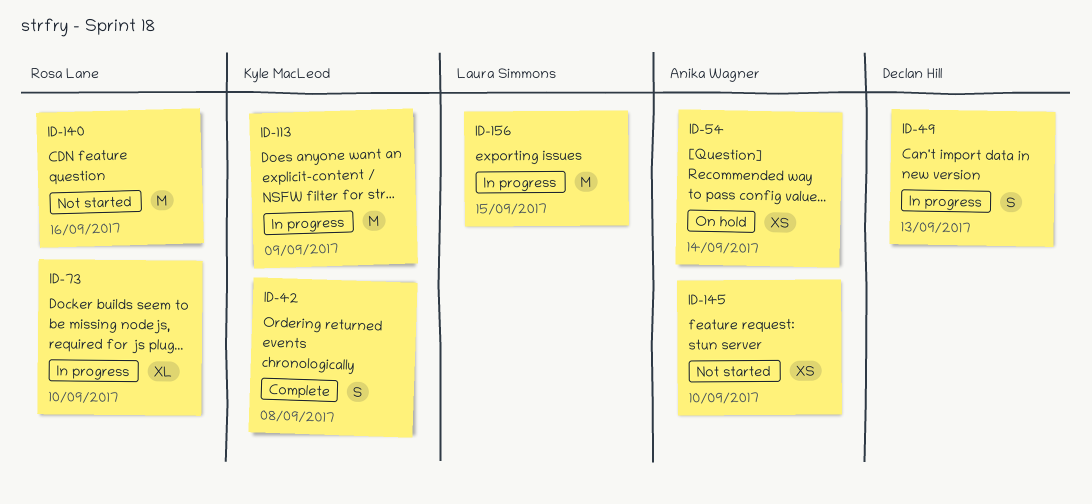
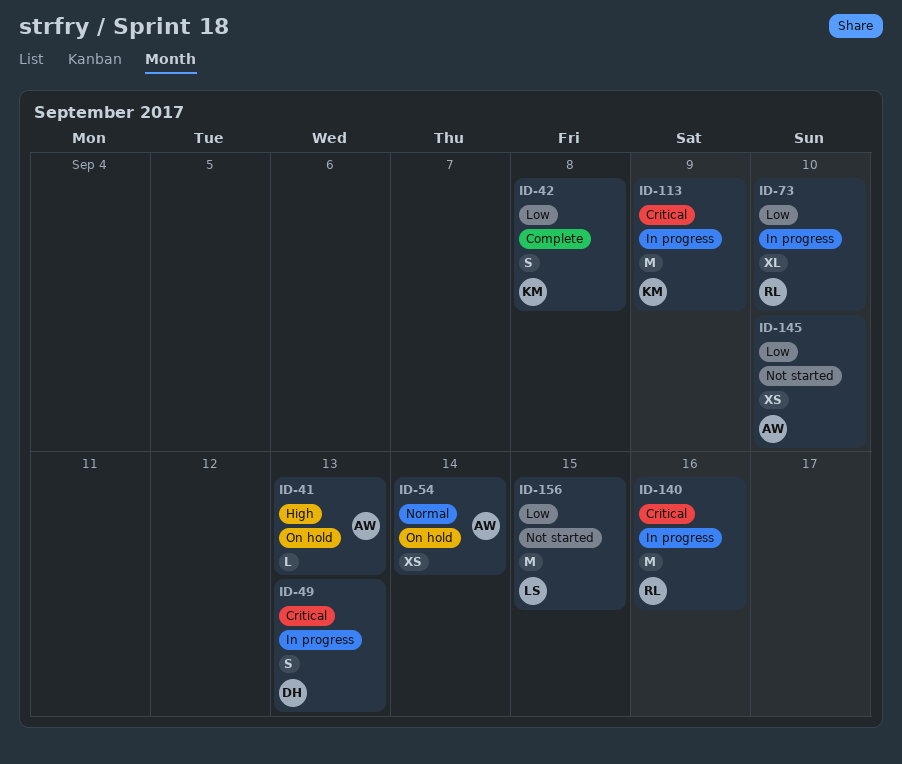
ID-41: none -> present
ID-140, status: Not started -> In progress
ID-156, status: In progress -> Not started

